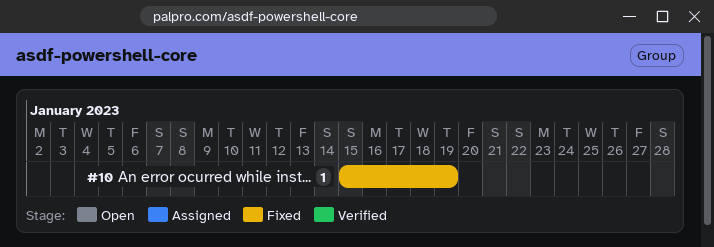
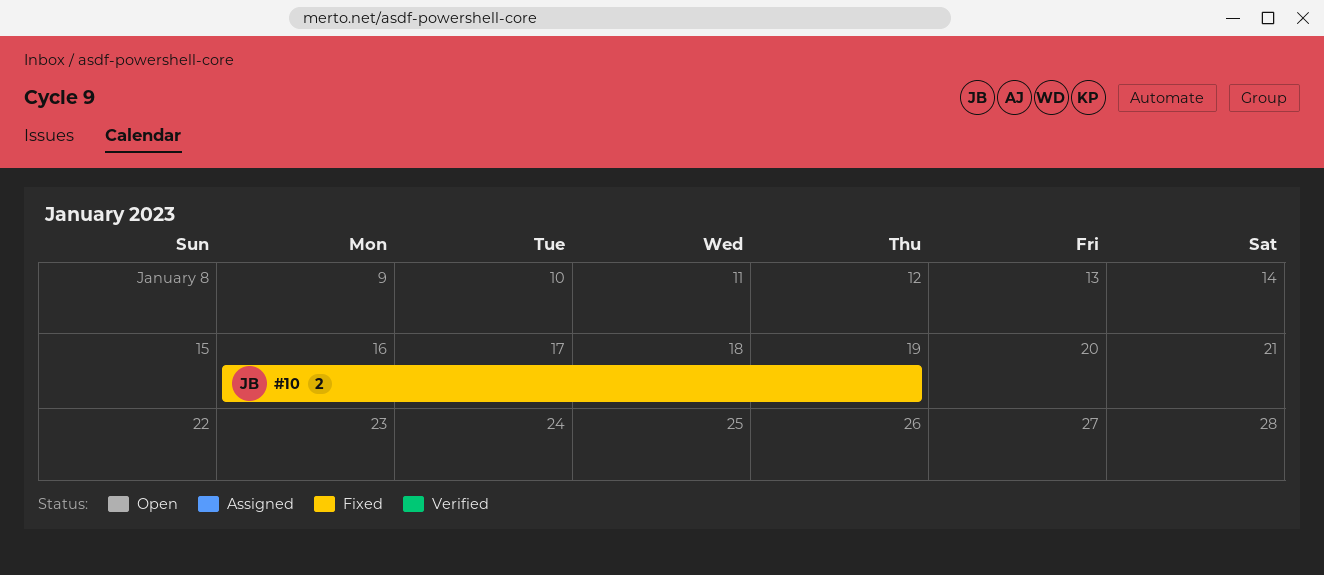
#10, estimate: 1 -> 2
#10, start: Jan 15 -> Jan 16

